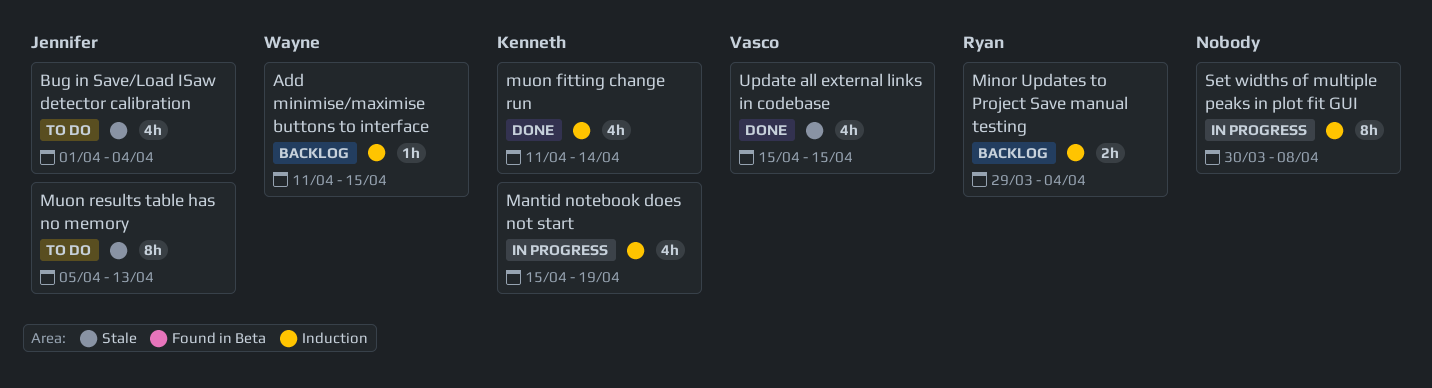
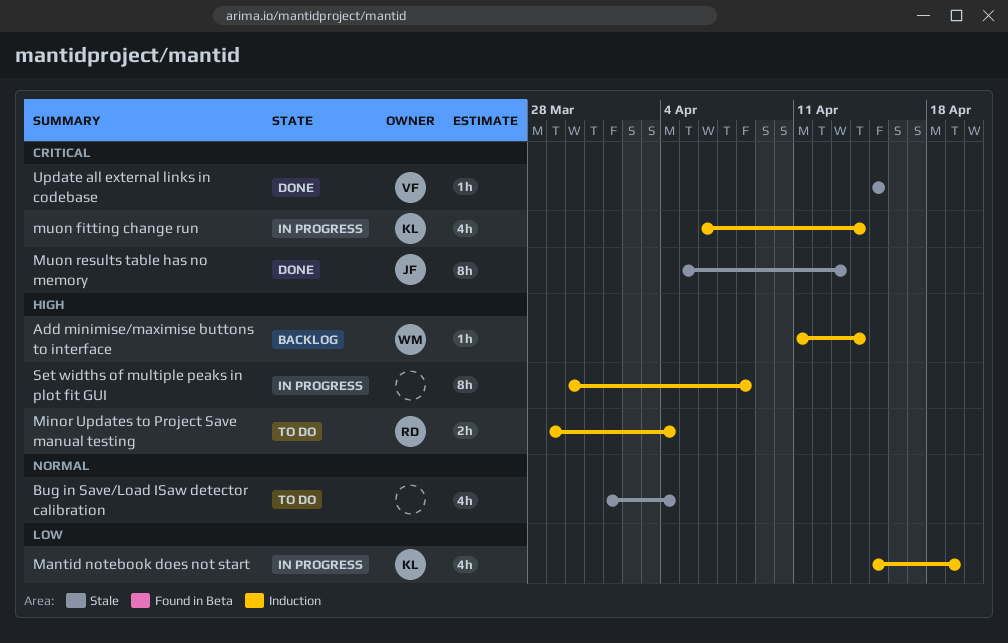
Add minimise/maximise buttons to interface, due: Apr 15 -> Apr 14
Bug in Save/Load ISaw detector calibration, owner: Jennifer -> none
Minor Updates to Project Save manual testing, status: Backlog -> To do
muon fitting change run, status: Done -> In progress
muon fitting change run, start: Apr 11 -> Apr 6
Muon results table has no memory, status: To do -> Done
Update all external links in codebase, estimate: 4h -> 1h

